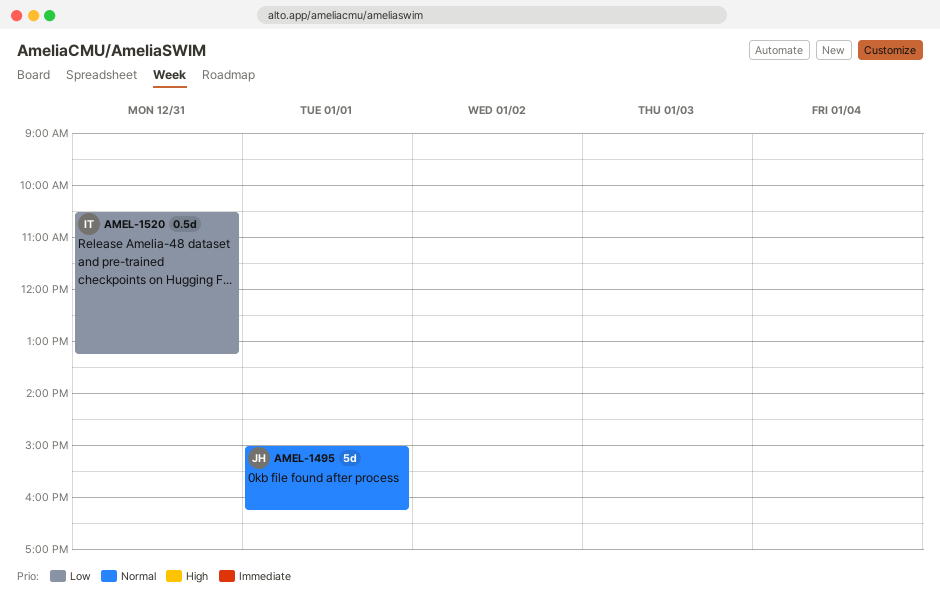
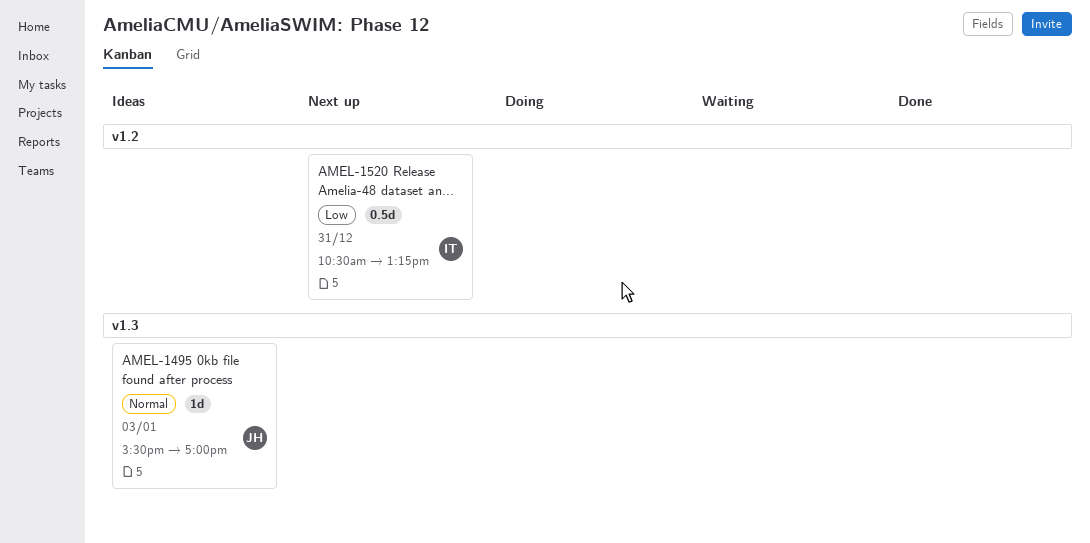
AMEL-1495, estimate: 5d -> 1d
AMEL-1495, day: Jan 1 -> Jan 3
AMEL-1495, begins: 15:00 -> 15:30
AMEL-1495, ends: 16:15 -> 17:00

